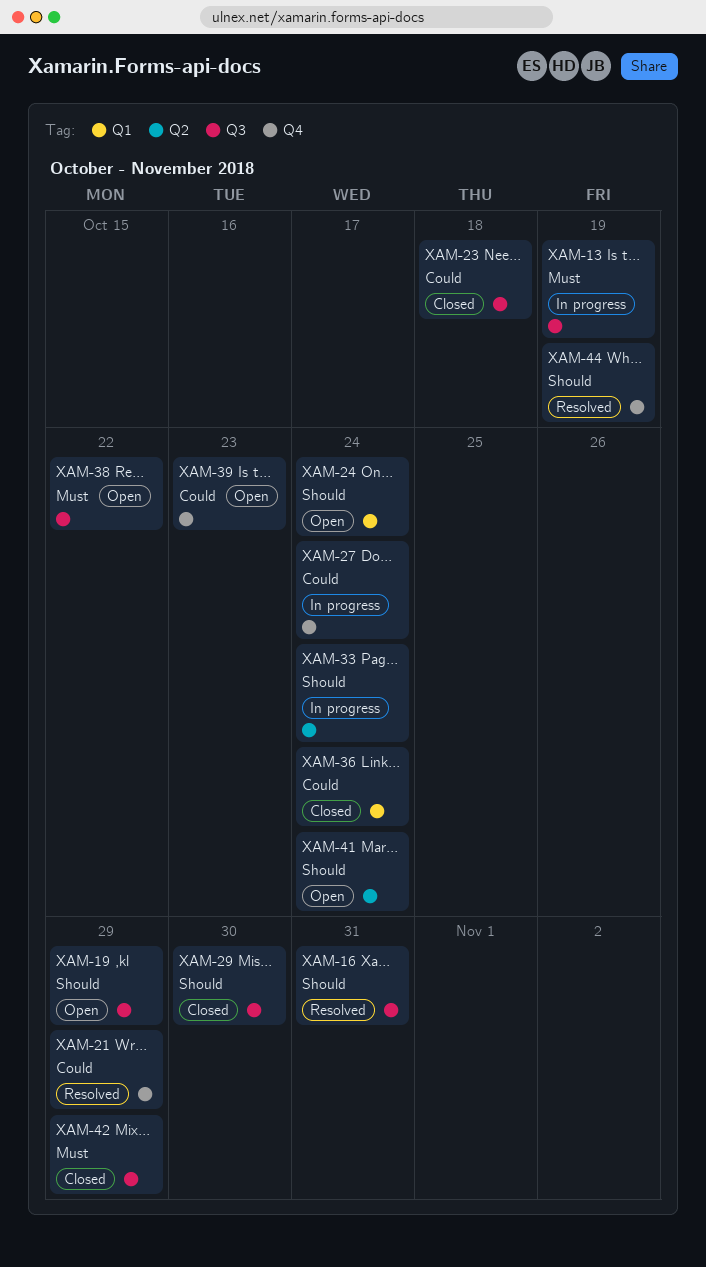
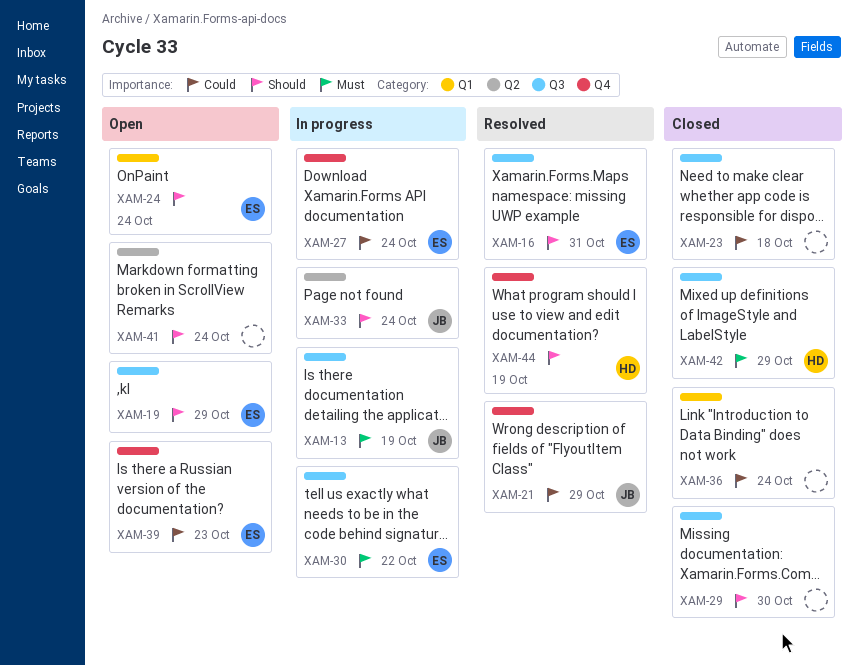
XAM-30: none -> present
XAM-38: present -> none

